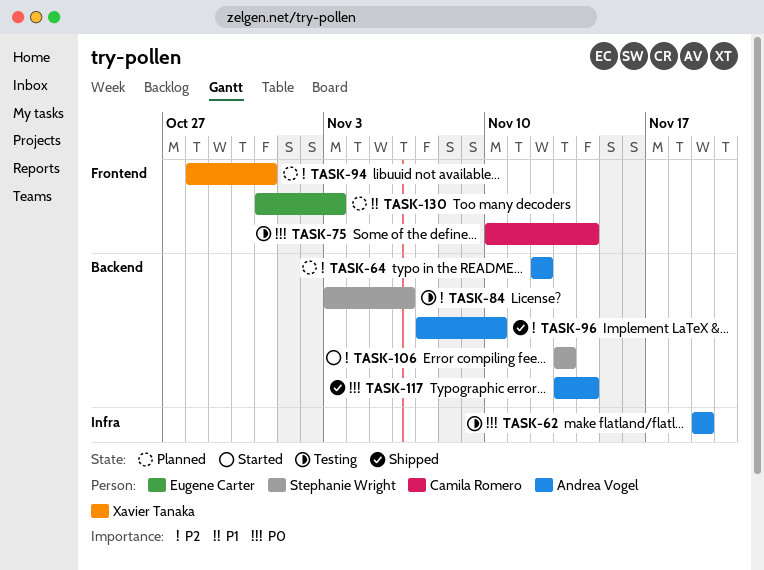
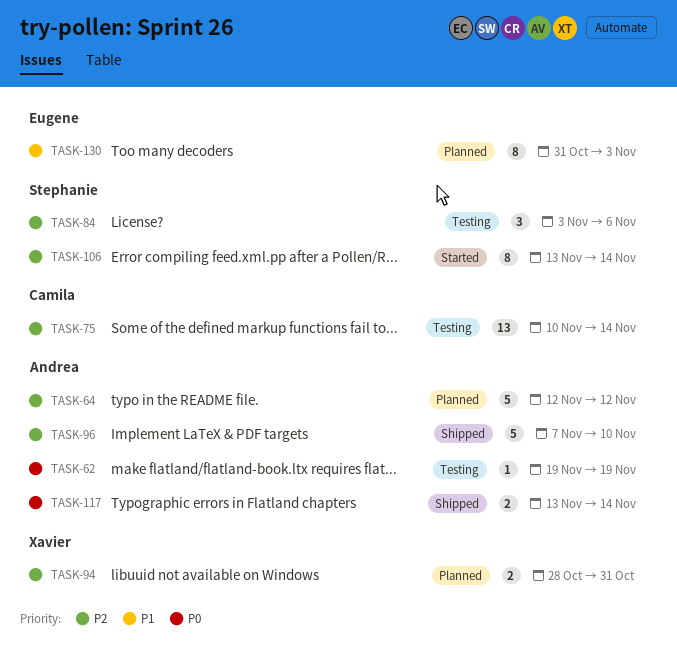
TASK-75, priority: P0 -> P2
TASK-106, due: Nov 13 -> Nov 14

